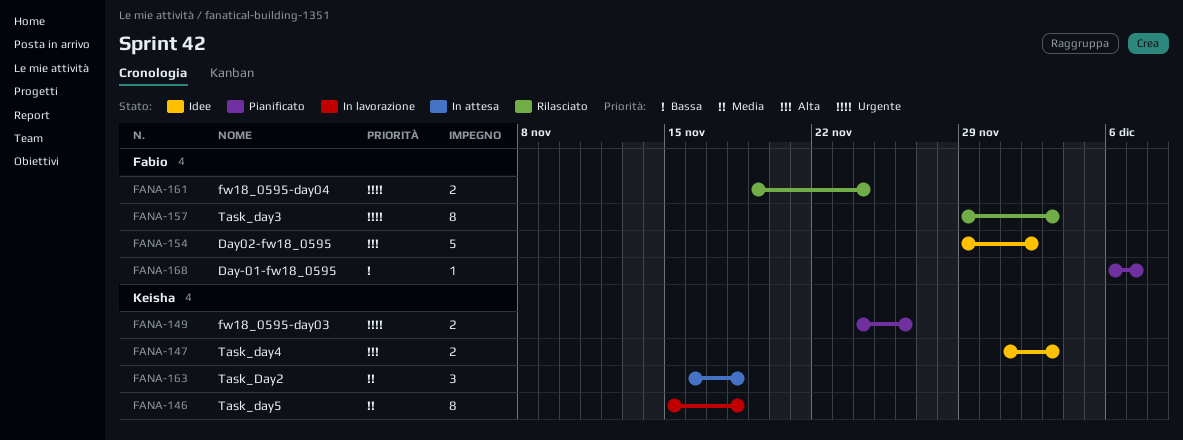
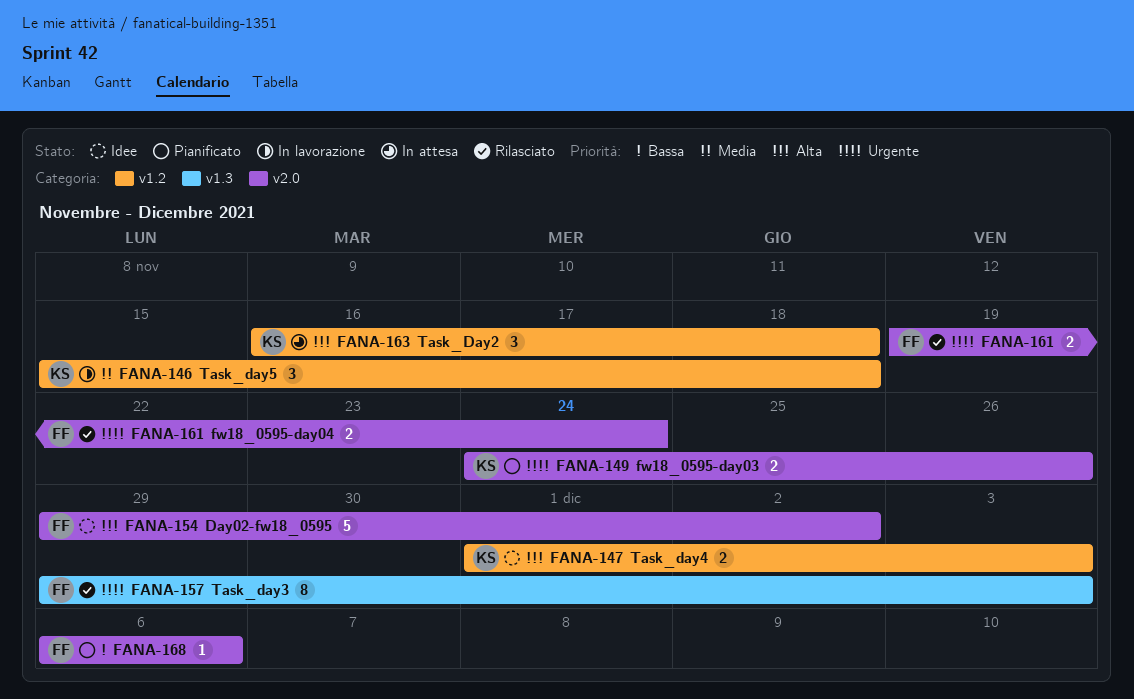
FANA-146, estimate: 8 -> 3
FANA-163, priority: Media -> Alta
FANA-168, due: Dec 7 -> Dec 6

